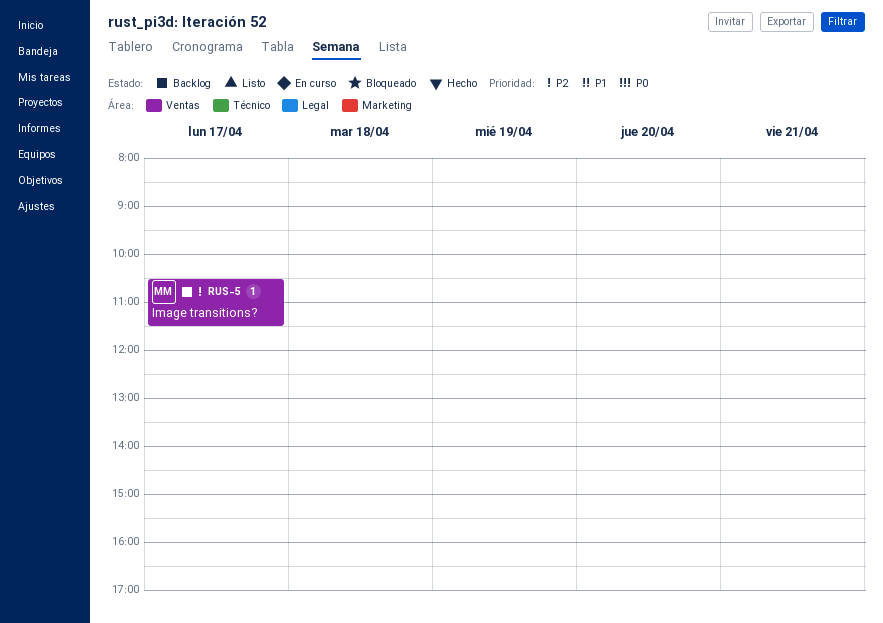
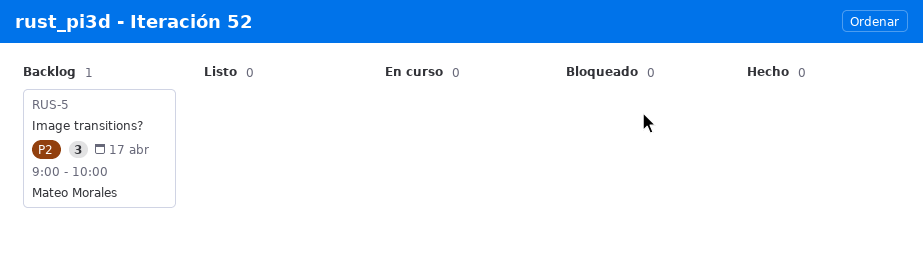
RUS-5, estimate: 1 -> 3
RUS-5, begins: 10:30 -> 09:00
RUS-5, ends: 11:30 -> 10:00

